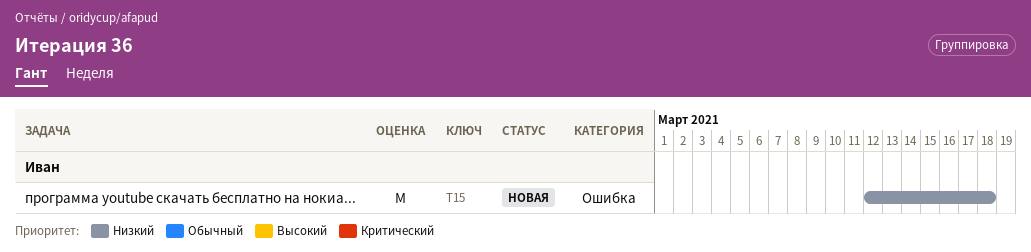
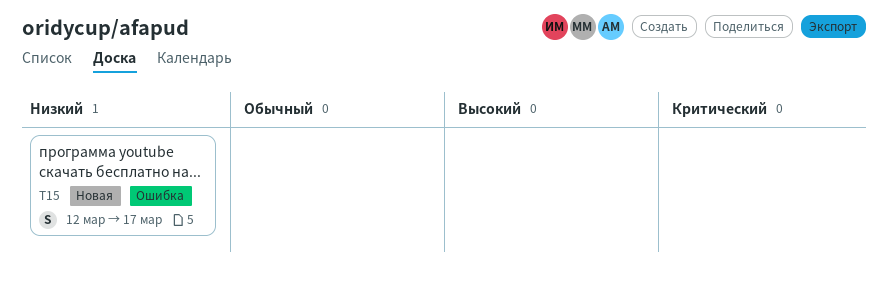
T15, estimate: M -> S
T15, due: Mar 18 -> Mar 17

